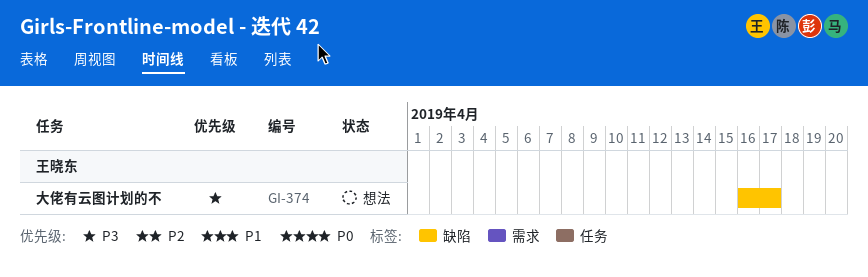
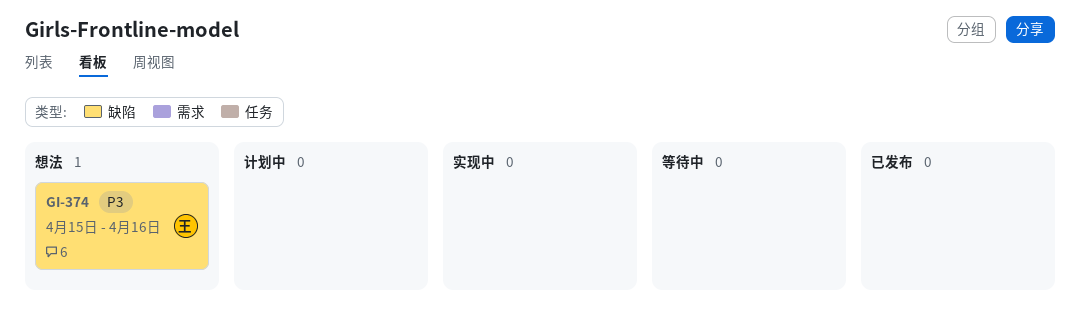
GI-374, start: Apr 16 -> Apr 15
GI-374, due: Apr 17 -> Apr 16

